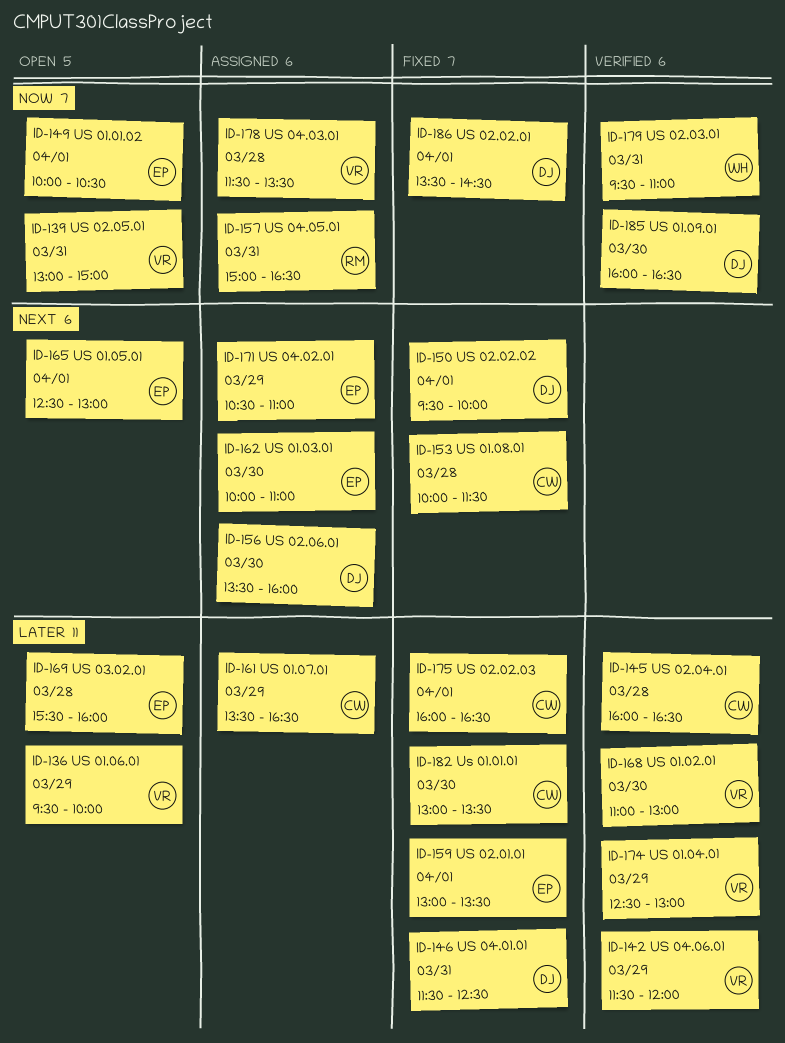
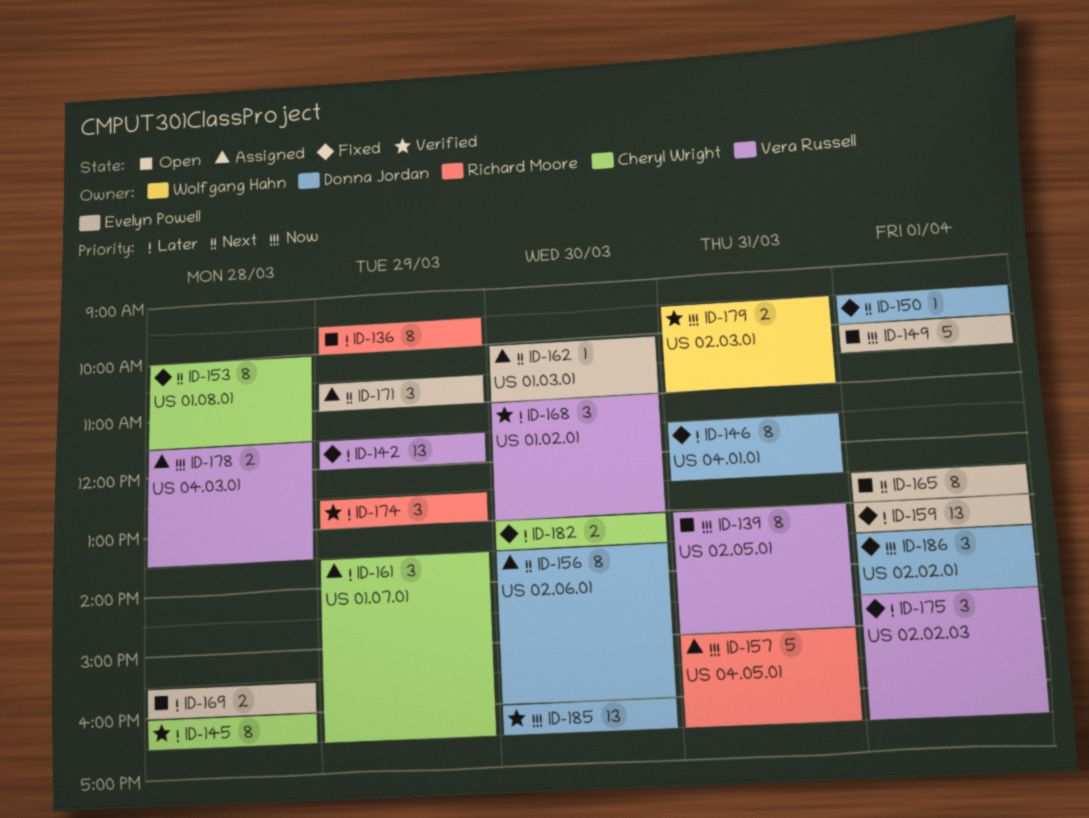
ID-136, owner: Vera Russell -> Richard Moore
ID-142, status: Verified -> Fixed
ID-174, owner: Vera Russell -> Richard Moore
ID-175, owner: Cheryl Wright -> Vera Russell
ID-175, begins: 16:00 -> 14:30

